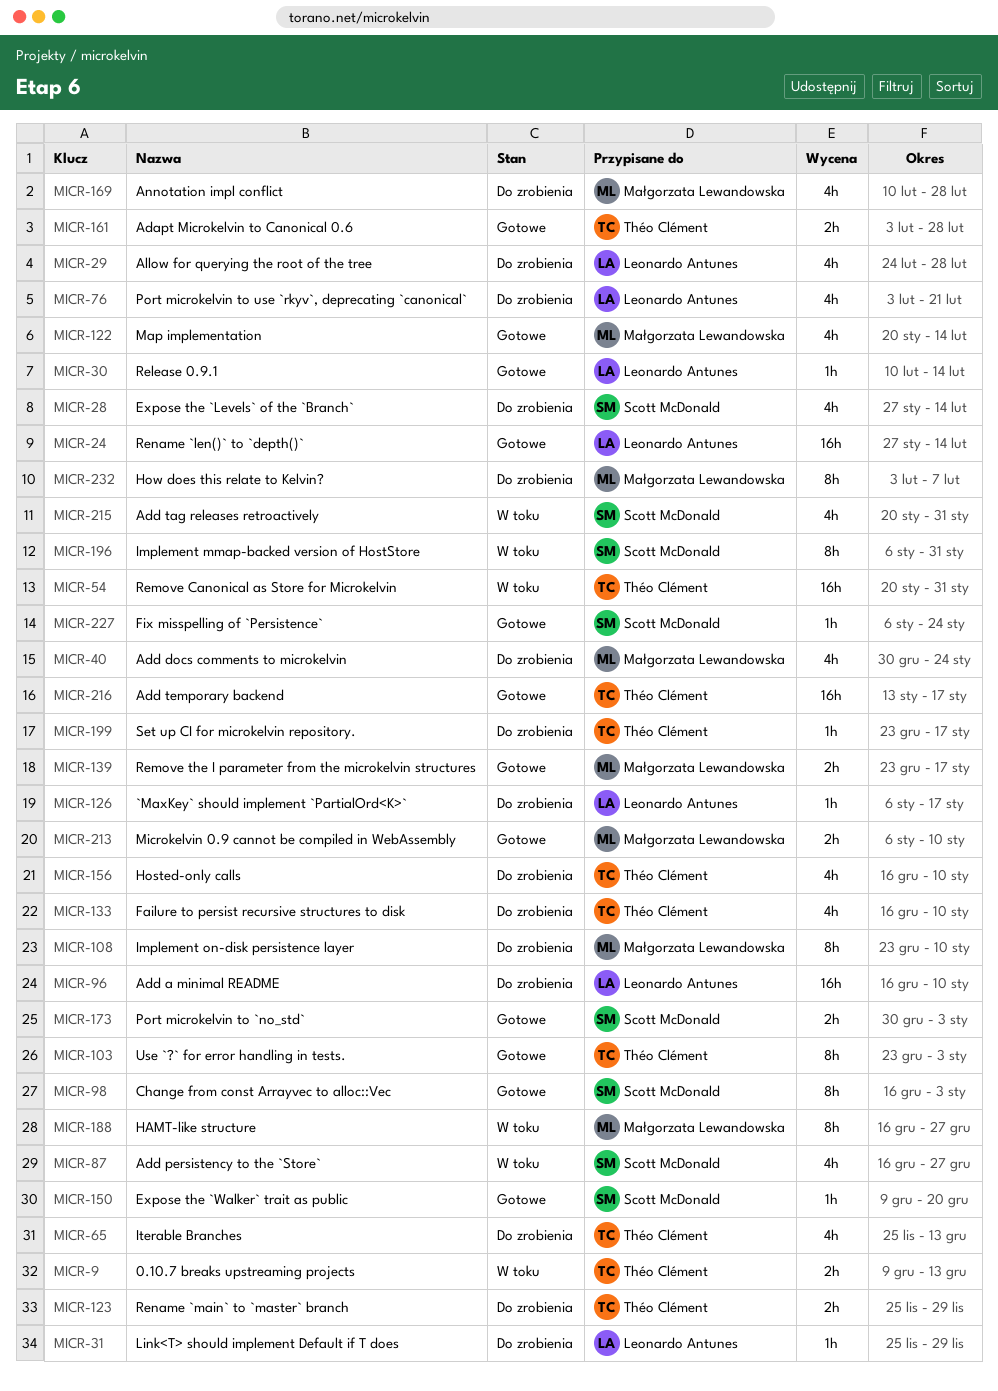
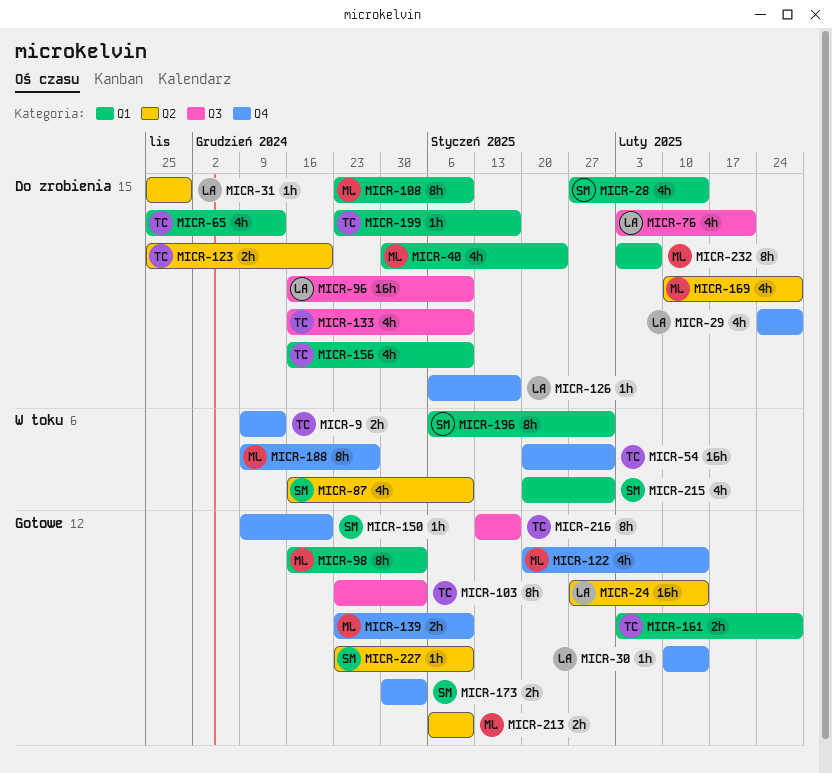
MICR-87, due: Dec 27 -> Jan 10
MICR-98, owner: Scott McDonald -> Małgorzata Lewandowska
MICR-123, due: Nov 29 -> Dec 20
MICR-139, due: Jan 17 -> Jan 10
MICR-188, start: Dec 16 -> Dec 9
MICR-216, estimate: 16h -> 8h
MICR-227, start: Jan 6 -> Dec 23
MICR-227, due: Jan 24 -> Jan 10

